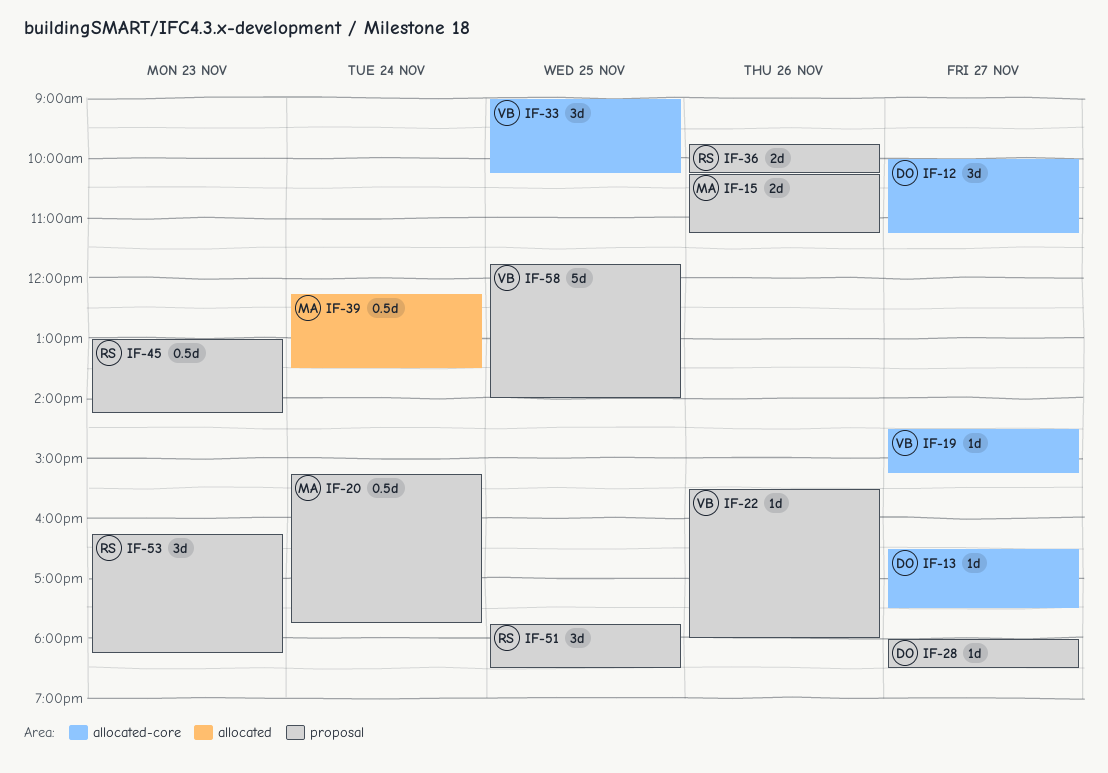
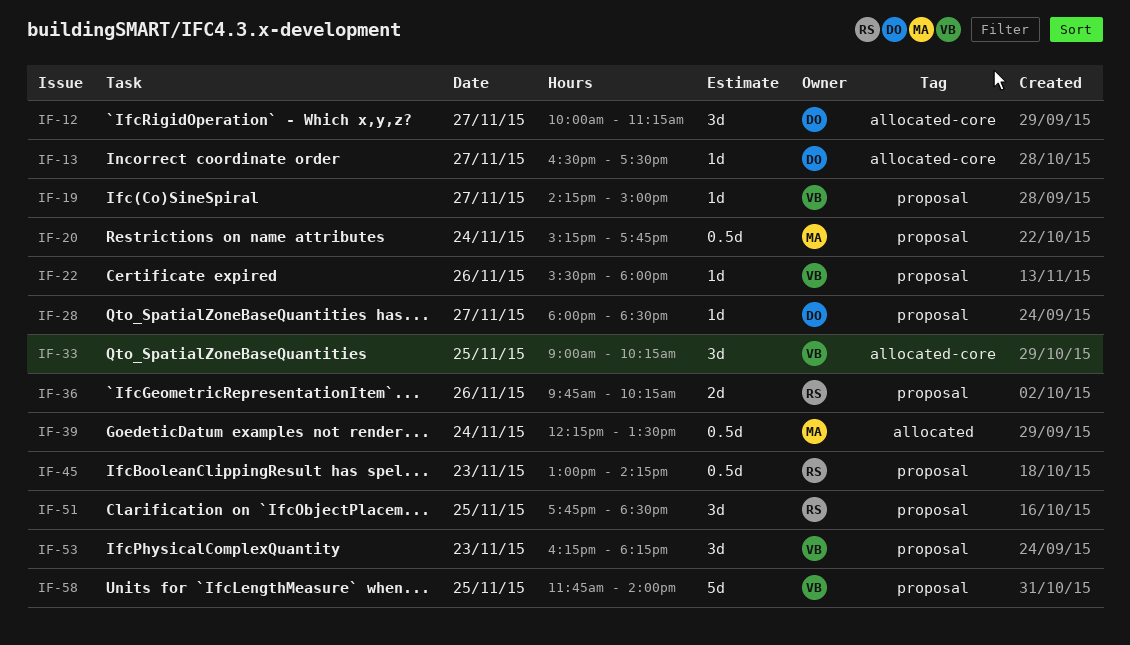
IF-15: present -> none
IF-19, label: allocated-core -> proposal
IF-19, begins: 14:30 -> 14:15
IF-19, ends: 15:15 -> 15:00
IF-53, owner: RS -> VB

